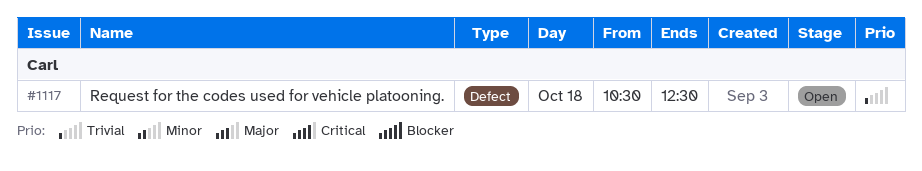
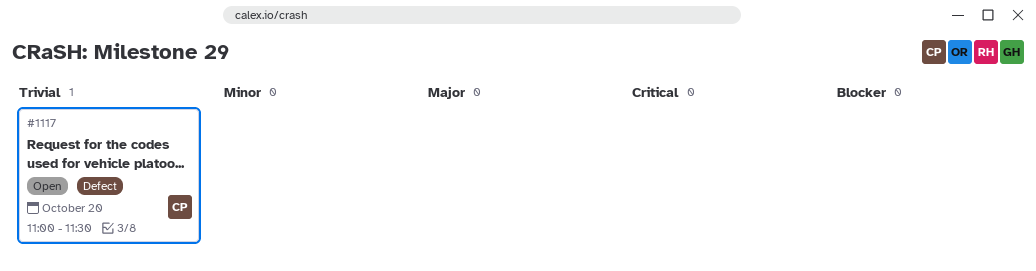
#1117, day: Oct 18 -> Oct 20
#1117, begins: 10:30 -> 11:00
#1117, ends: 12:30 -> 11:30

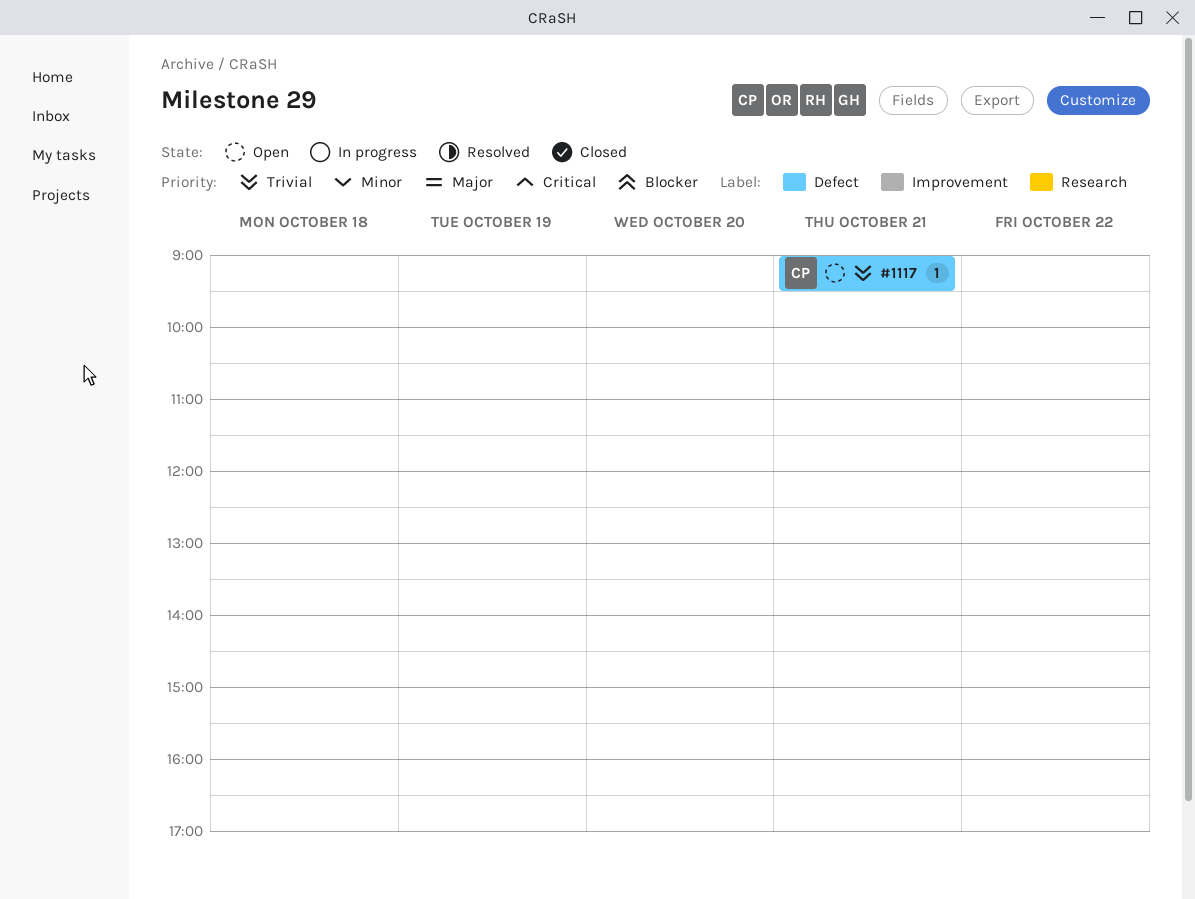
#1117, day: Oct 20 -> Oct 21
#1117, begins: 11:00 -> 09:00
#1117, ends: 11:30 -> 09:30

